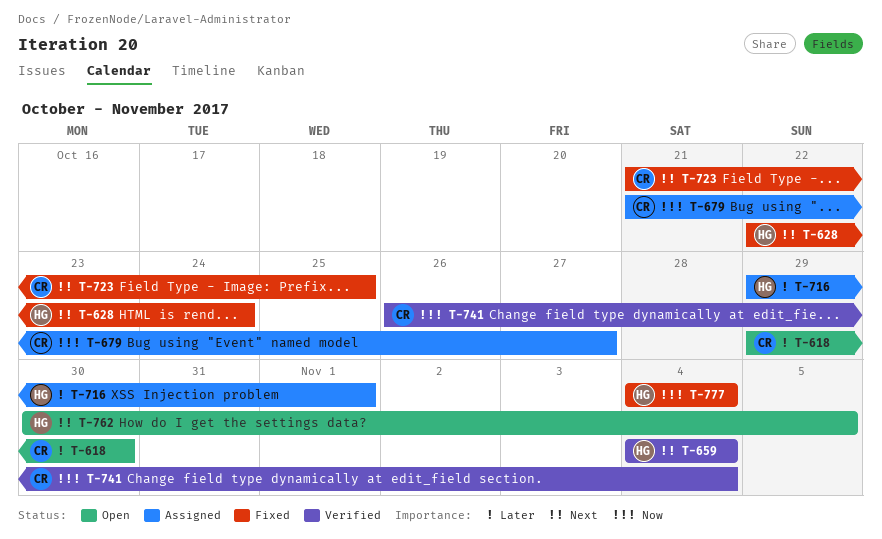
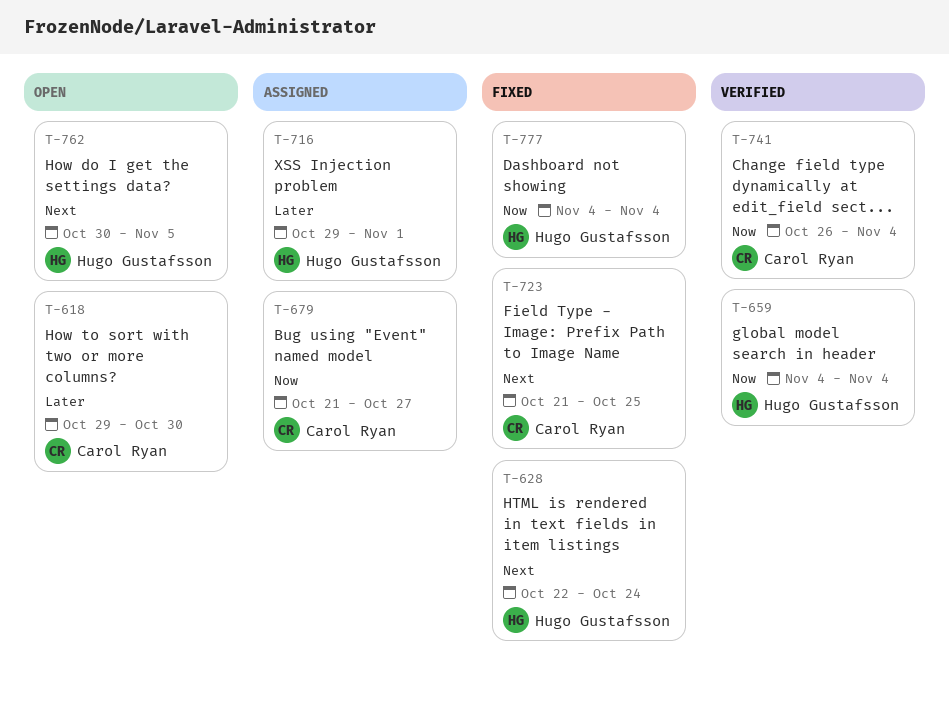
T-659, priority: Next -> Now

